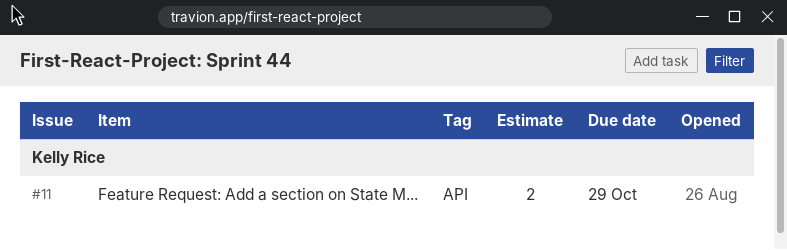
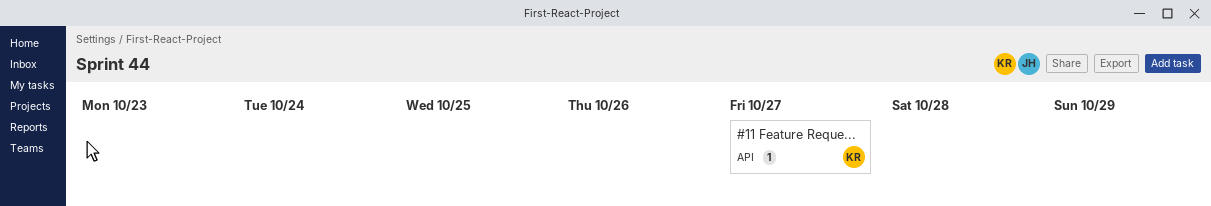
#11, estimate: 2 -> 1
#11, due: Oct 29 -> Oct 27

